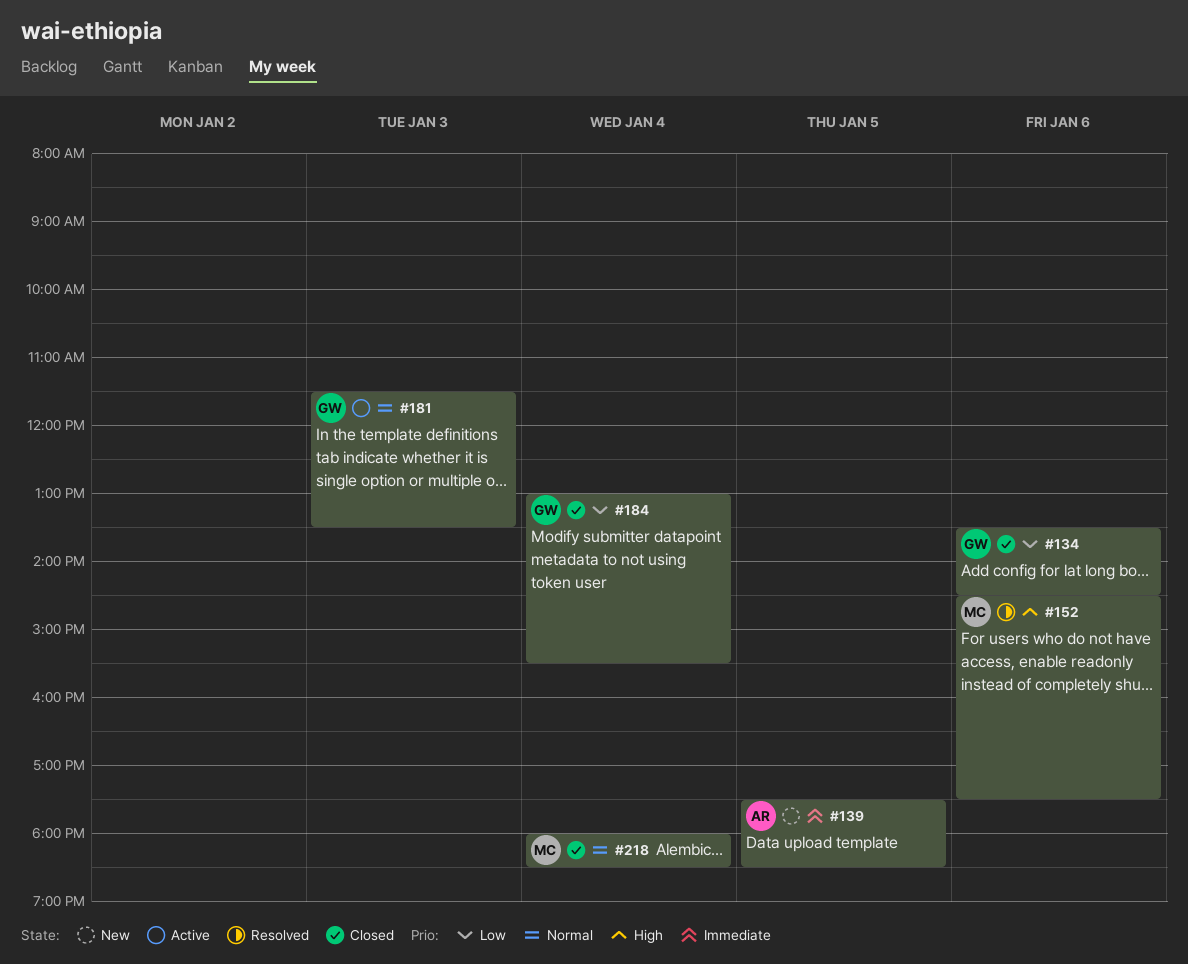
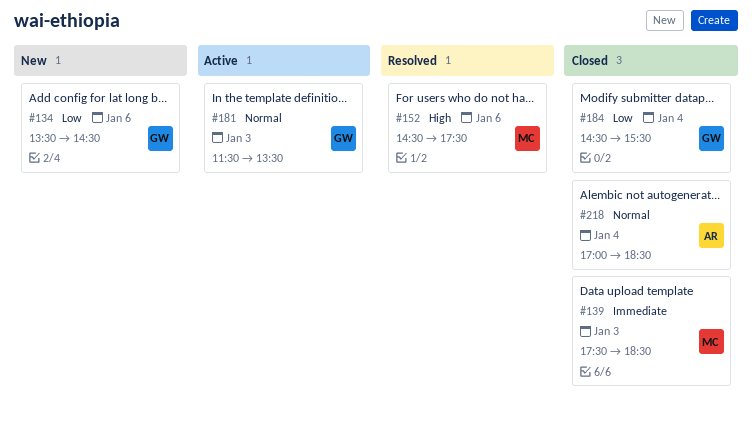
#134, status: Closed -> New
#139, status: New -> Closed
#139, owner: AR -> MC
#139, day: Jan 5 -> Jan 3
#184, begins: 13:00 -> 14:30
#218, owner: MC -> AR
#218, begins: 18:00 -> 17:00

